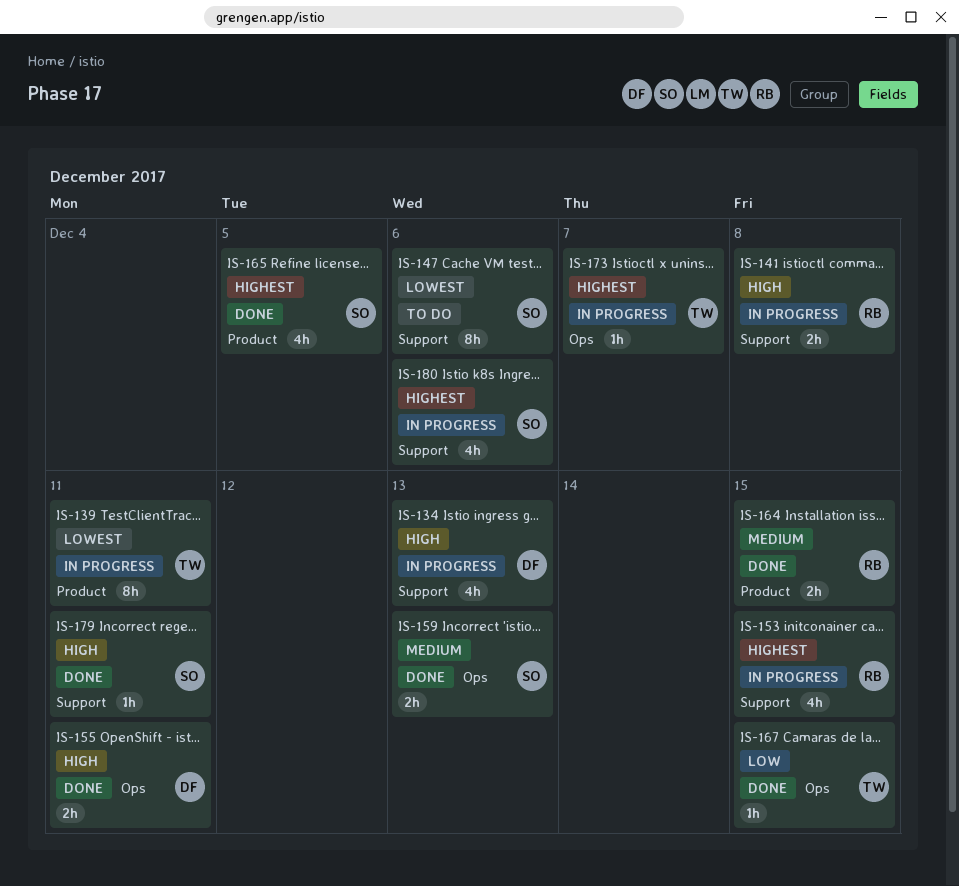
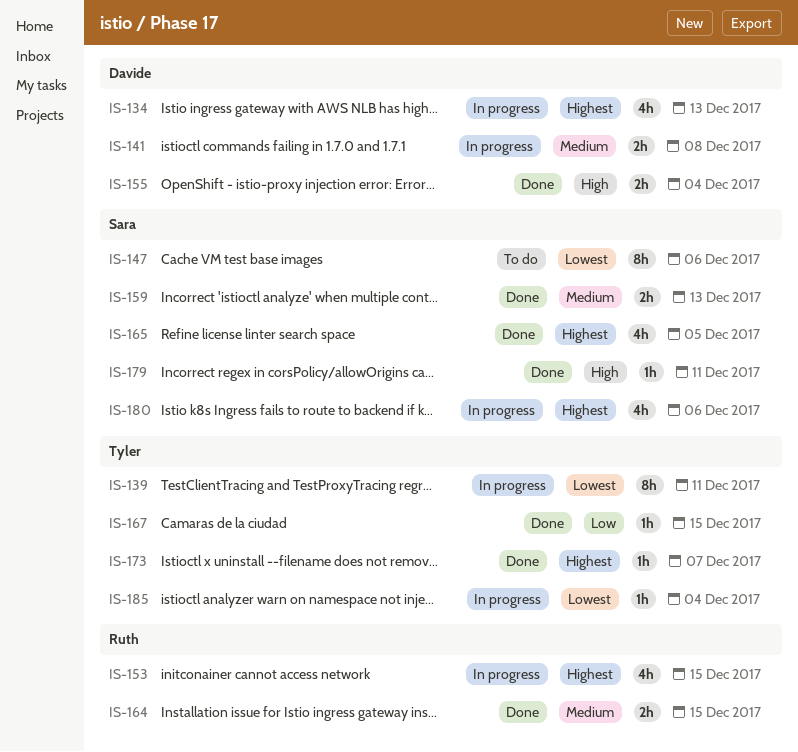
IS-134, priority: High -> Highest
IS-141, owner: Ruth -> Davide
IS-141, priority: High -> Medium
IS-155, due: Dec 11 -> Dec 4
IS-173, status: In progress -> Done
IS-185: none -> present

